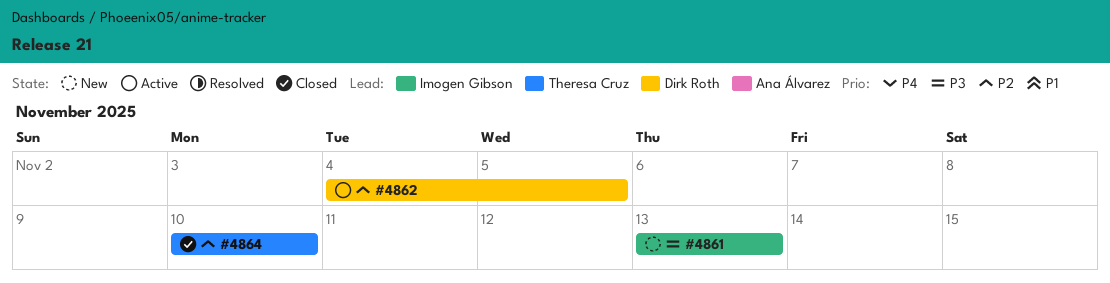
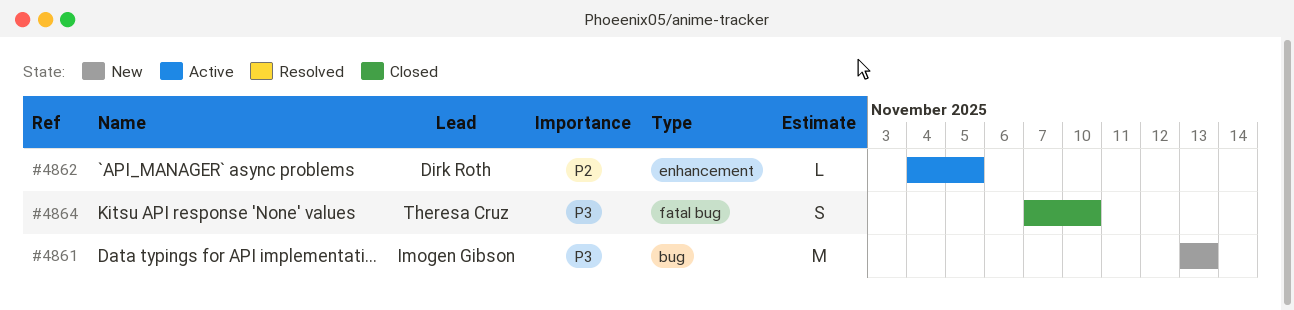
#4864, priority: P2 -> P3
#4864, start: Nov 10 -> Nov 7

